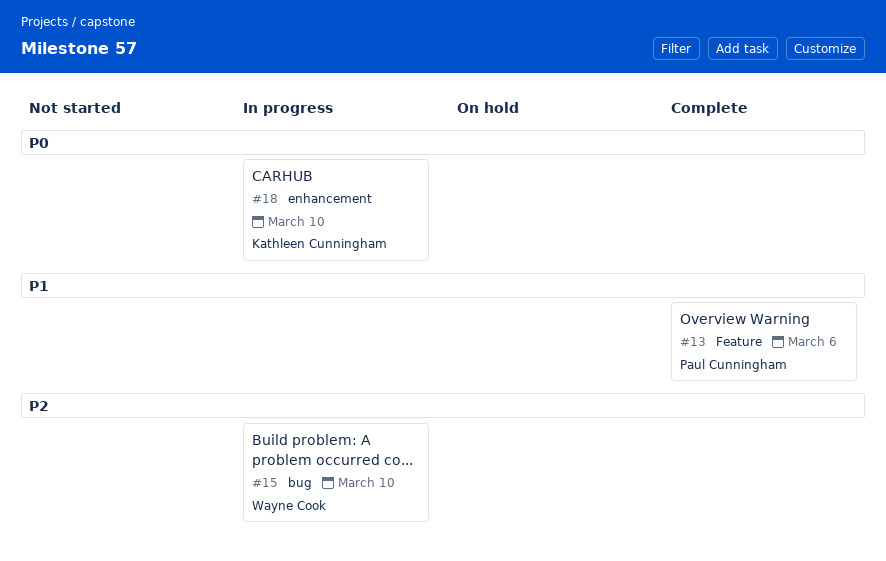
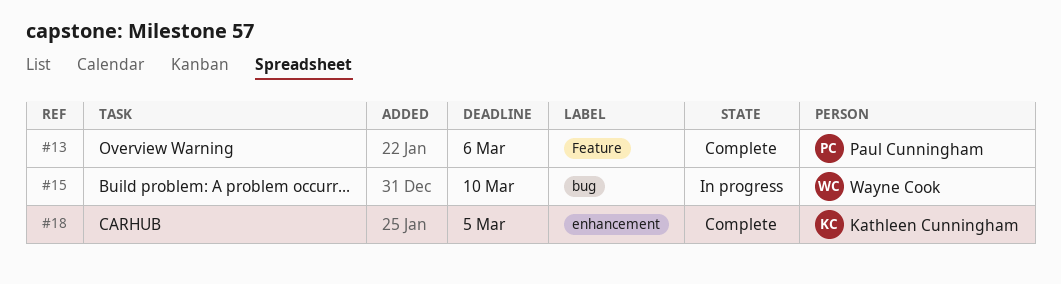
#18, status: In progress -> Complete
#18, due: Mar 10 -> Mar 5

